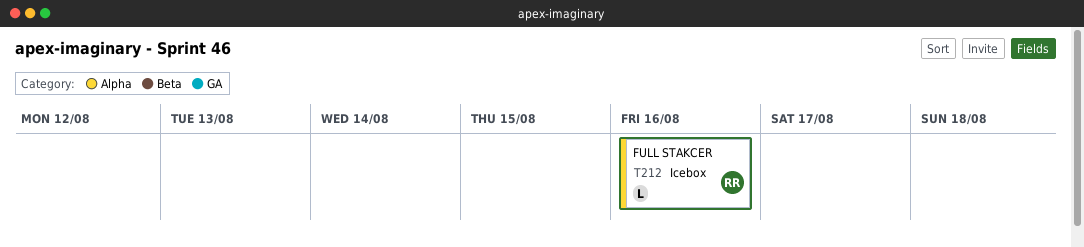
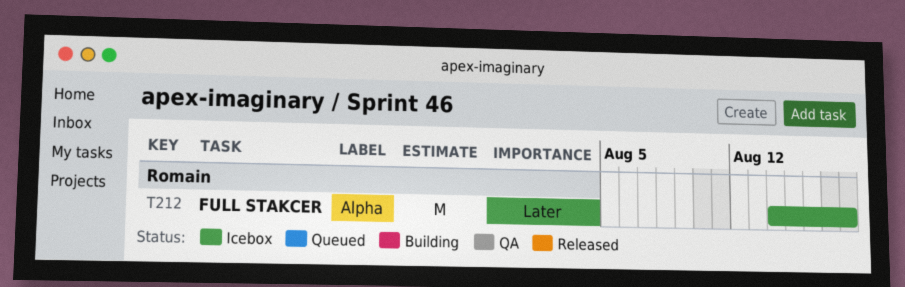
T212, estimate: L -> M
T212, due: Aug 16 -> Aug 18

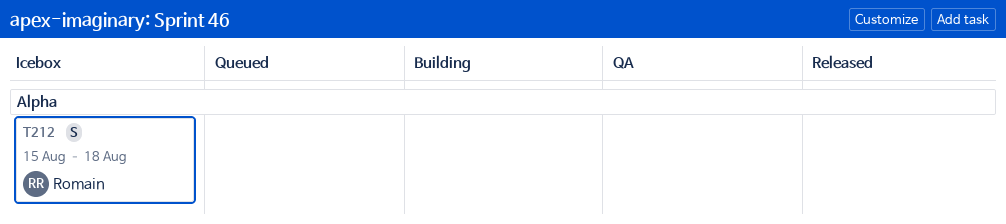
T212, estimate: M -> S
T212, start: Aug 14 -> Aug 15

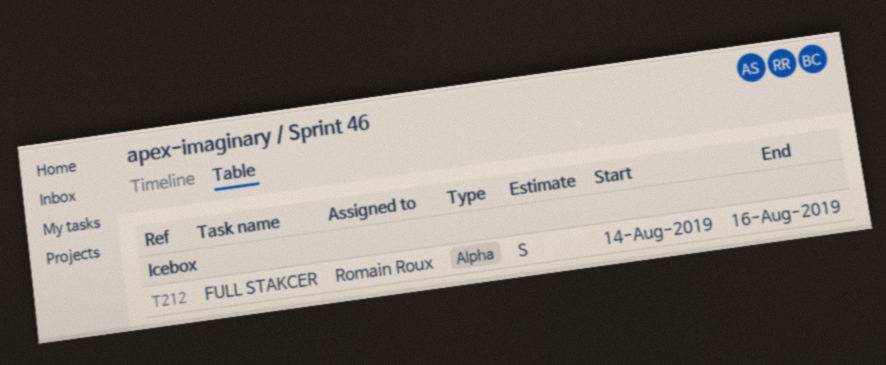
T212, start: Aug 15 -> Aug 14
T212, due: Aug 18 -> Aug 16

